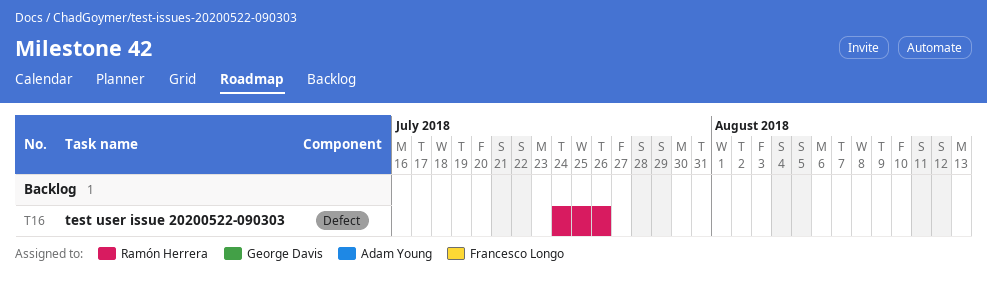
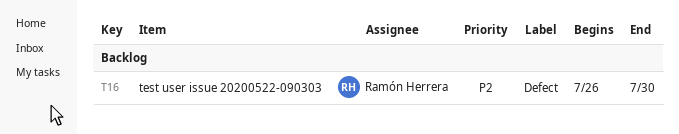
T16, start: Jul 24 -> Jul 26
T16, due: Jul 26 -> Jul 30

